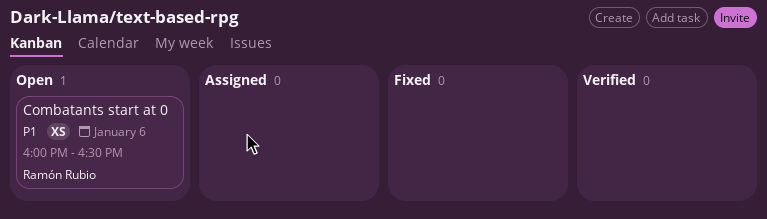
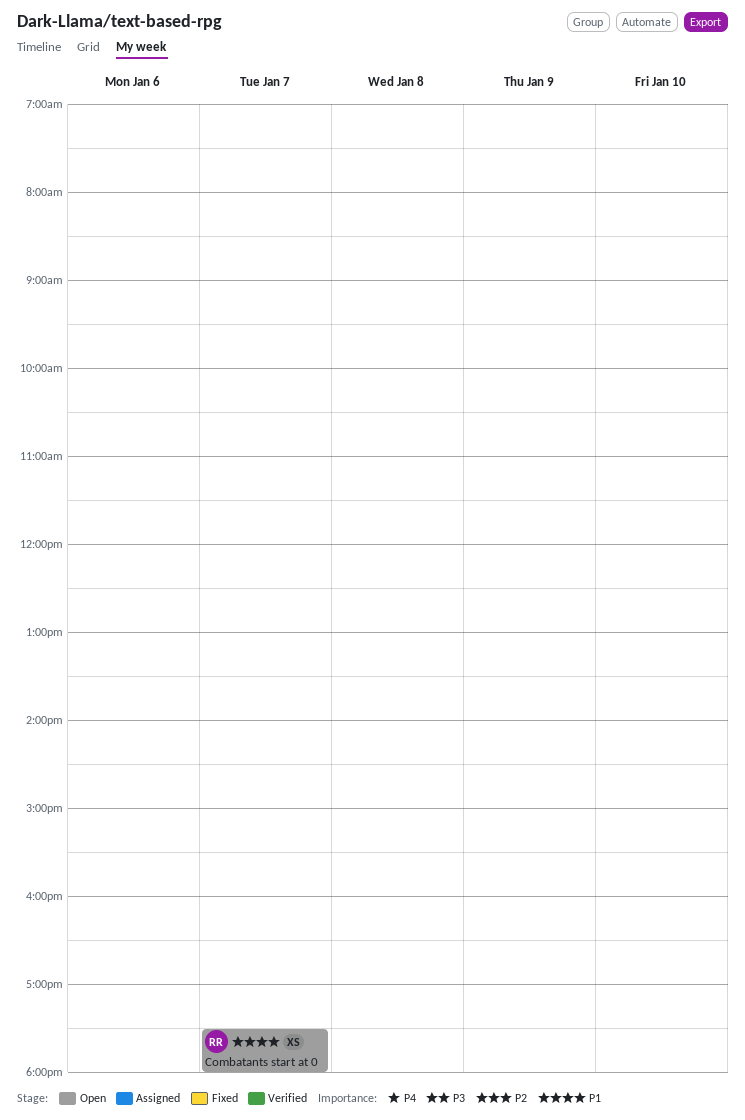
Combatants start at 0, day: Jan 6 -> Jan 7
Combatants start at 0, begins: 16:00 -> 17:30
Combatants start at 0, ends: 16:30 -> 18:00

